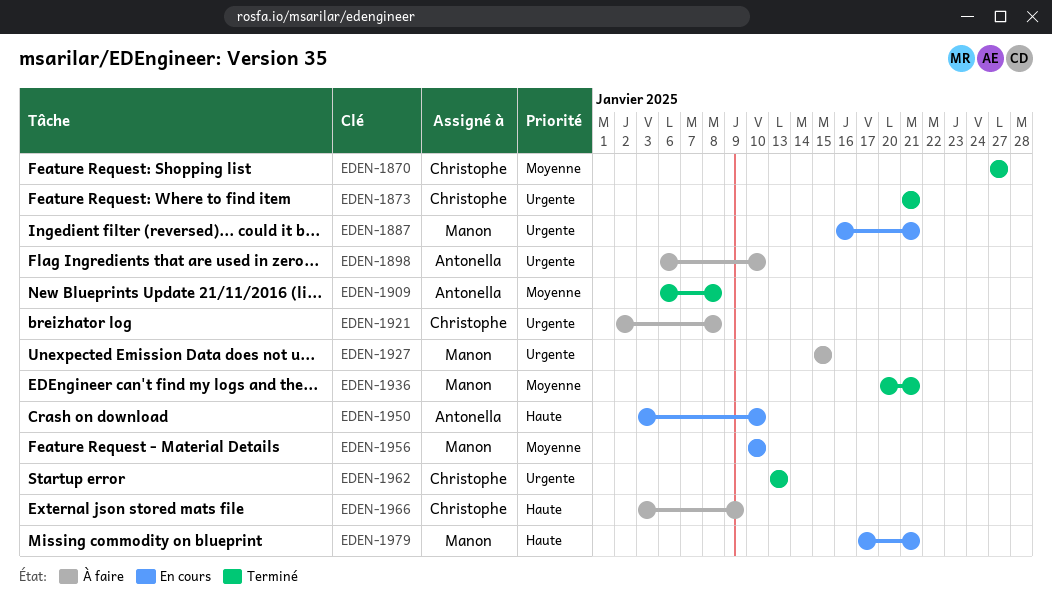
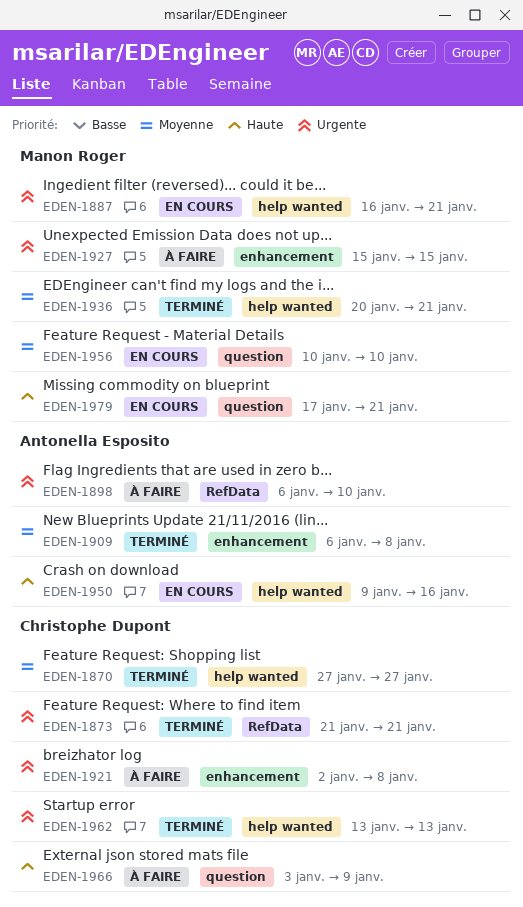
EDEN-1950, start: Jan 3 -> Jan 9
EDEN-1950, due: Jan 10 -> Jan 16

